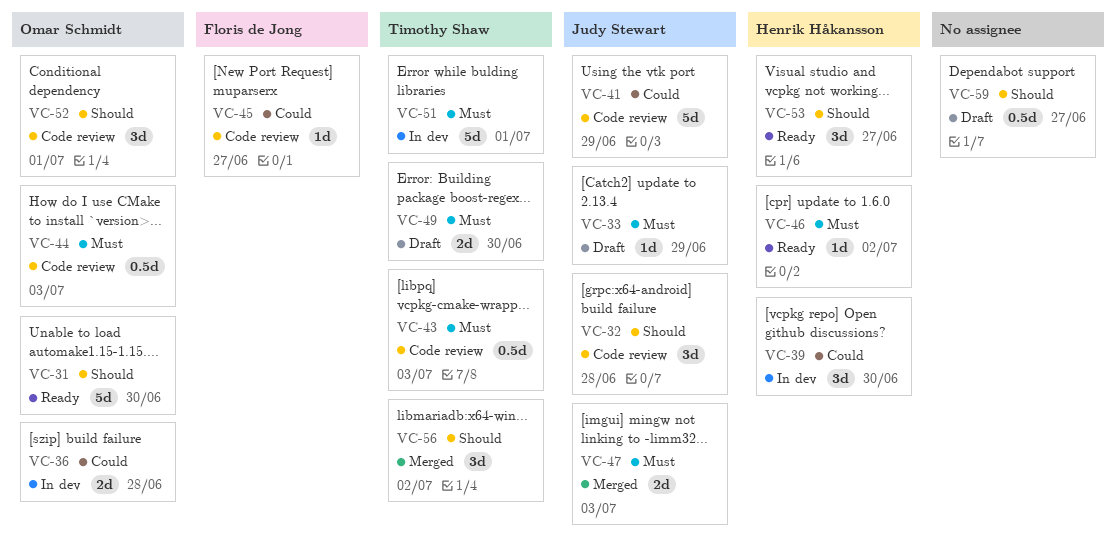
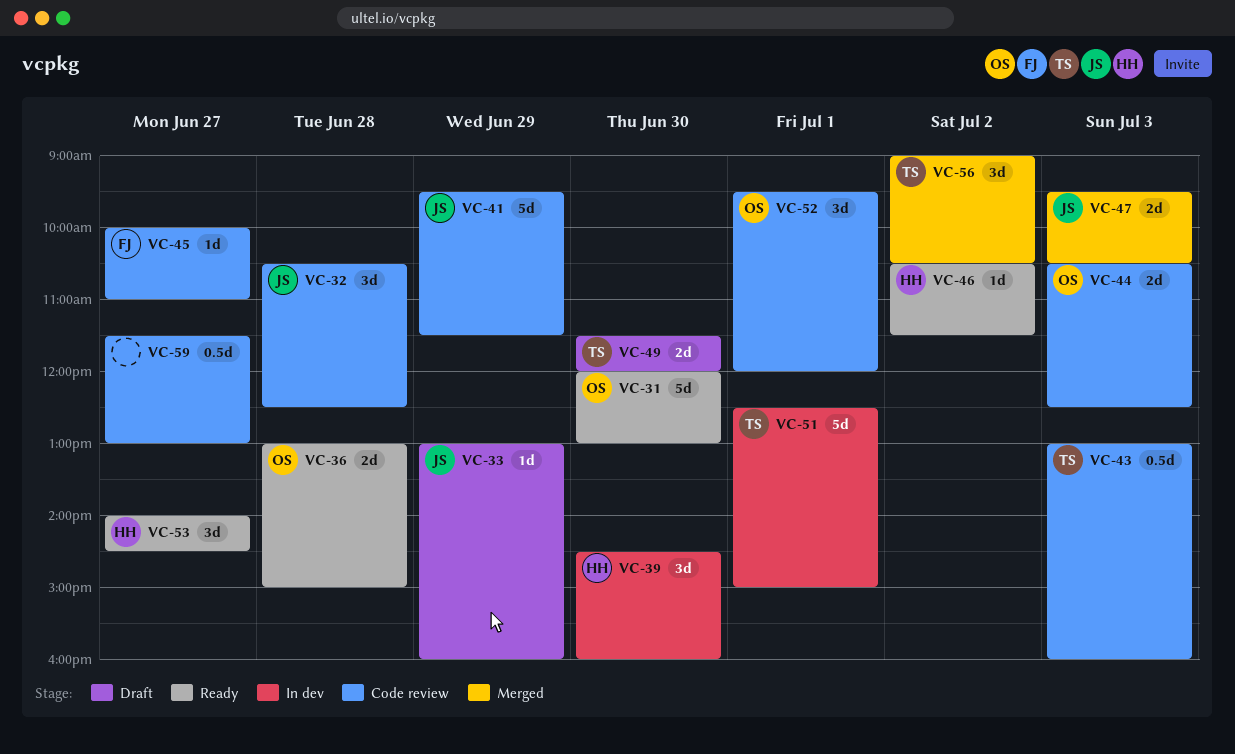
VC-36, status: In dev -> Ready
VC-44, estimate: 0.5d -> 2d
VC-59, status: Draft -> Code review

